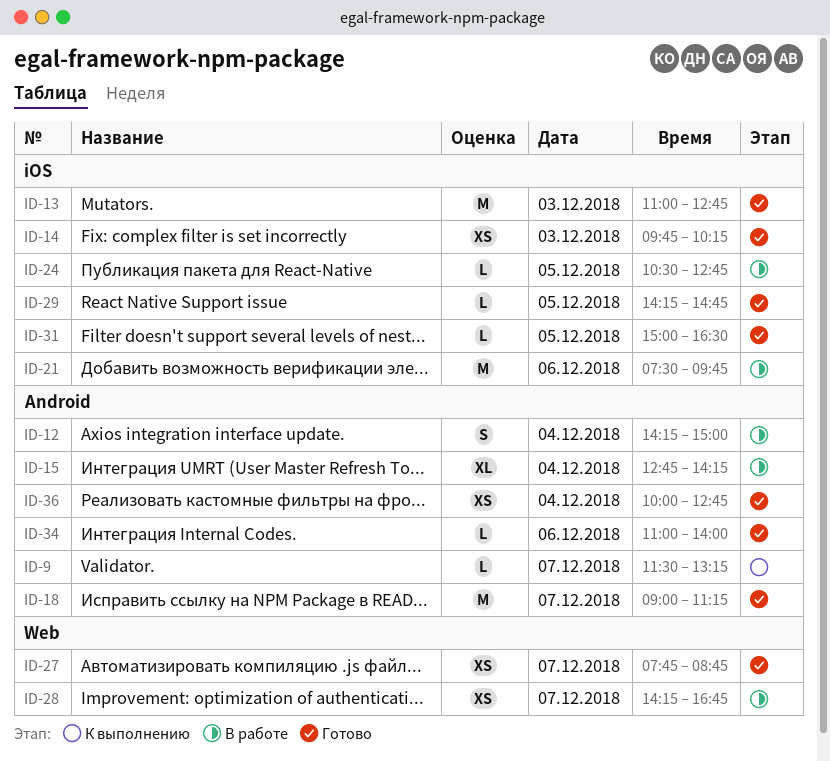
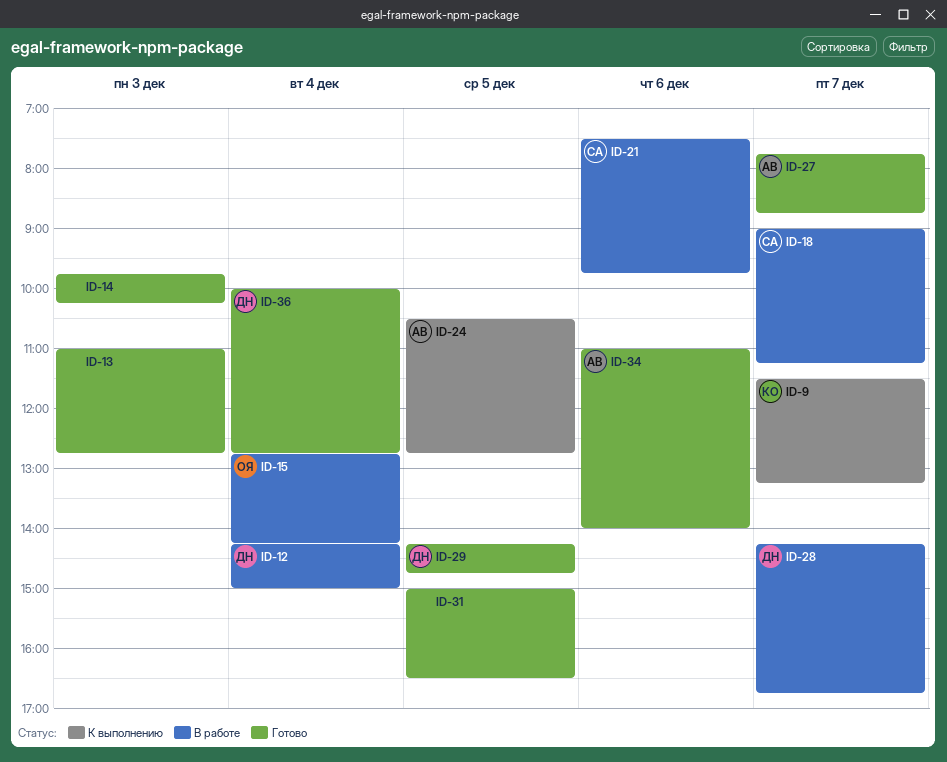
ID-18, status: Готово -> В работе
ID-24, status: В работе -> К выполнению

